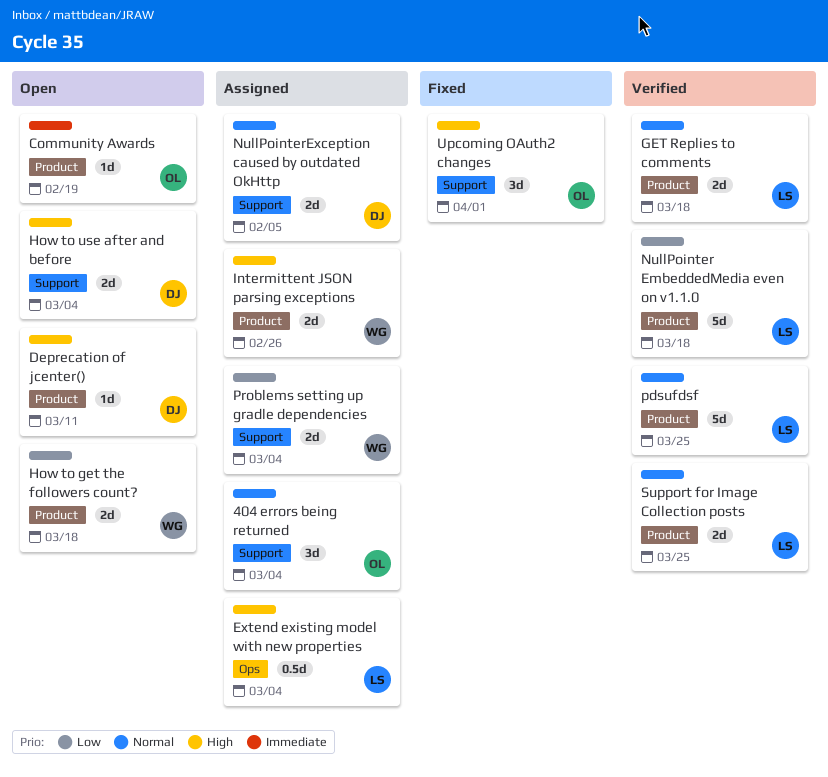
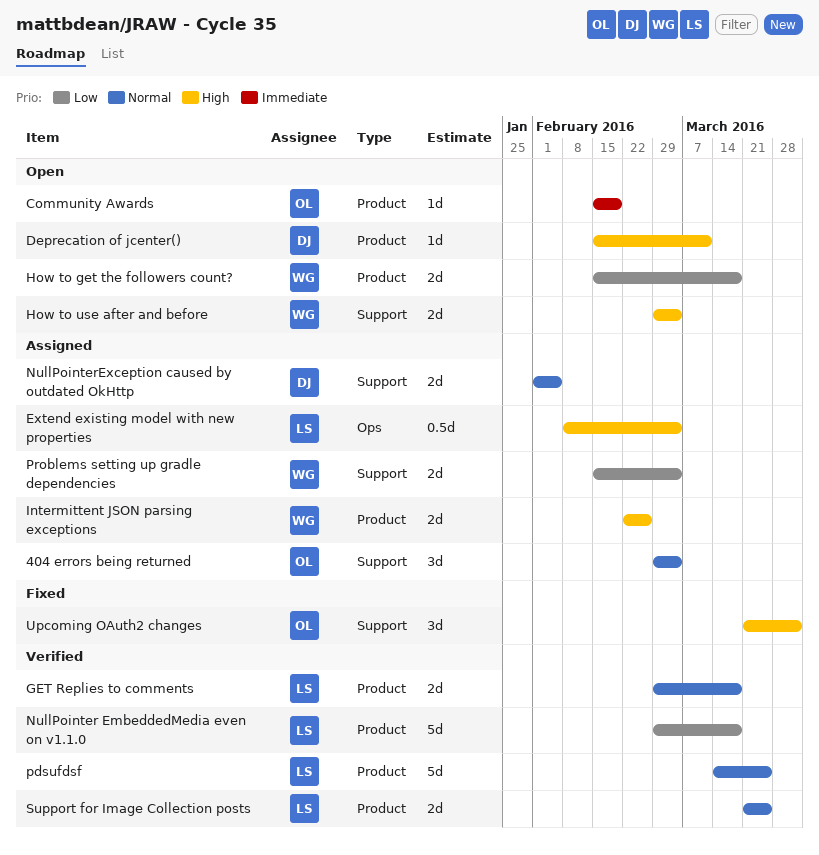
How to use after and before, owner: DJ -> WG

